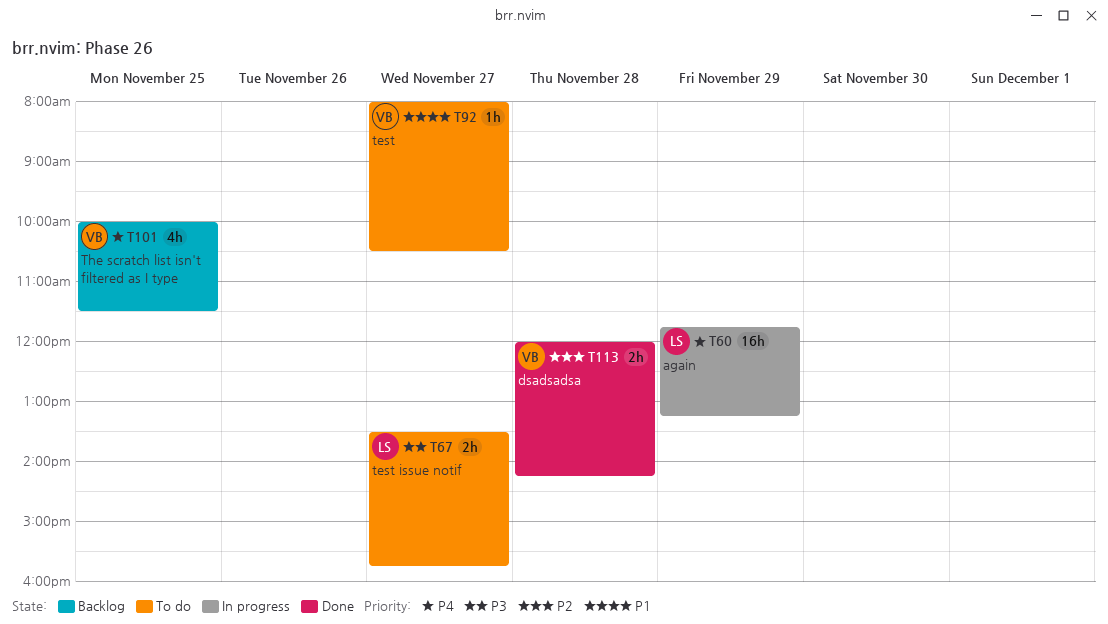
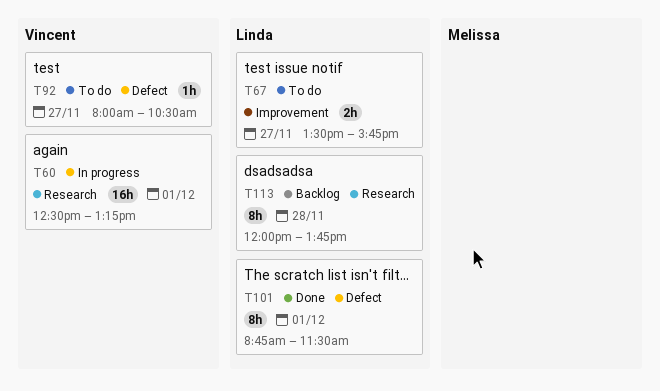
T60, owner: Linda -> Vincent
T60, day: Nov 29 -> Dec 1
T60, begins: 11:45 -> 12:30
T101, status: Backlog -> Done
T101, owner: Vincent -> Linda
T101, estimate: 4h -> 8h
T101, day: Nov 25 -> Dec 1
T101, begins: 10:00 -> 08:45
T113, status: Done -> Backlog
T113, owner: Vincent -> Linda
T113, estimate: 2h -> 8h
T113, ends: 14:15 -> 13:45

